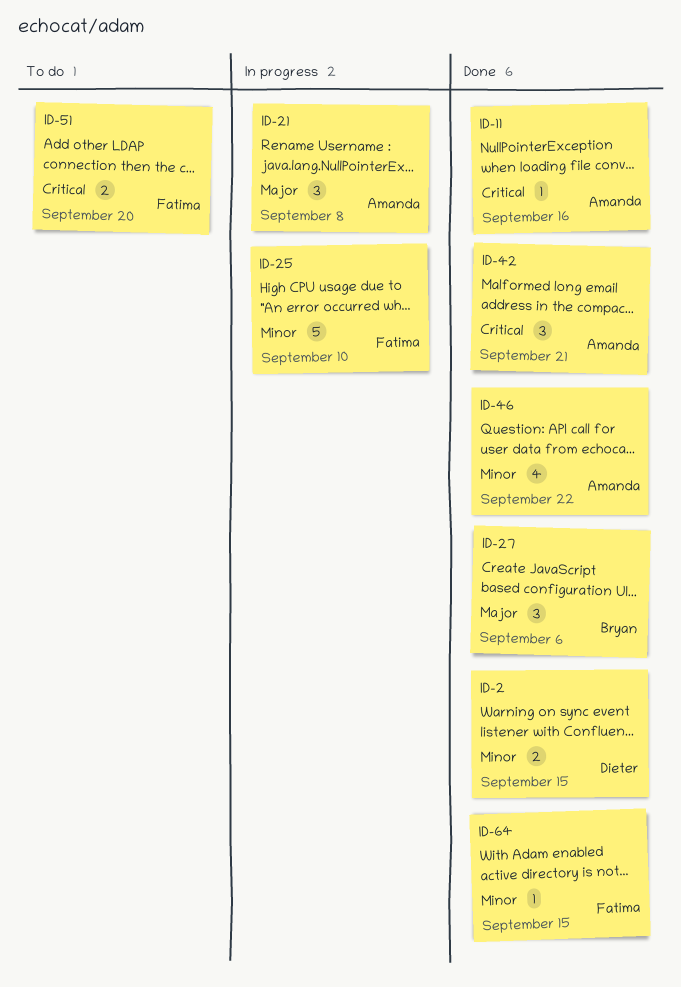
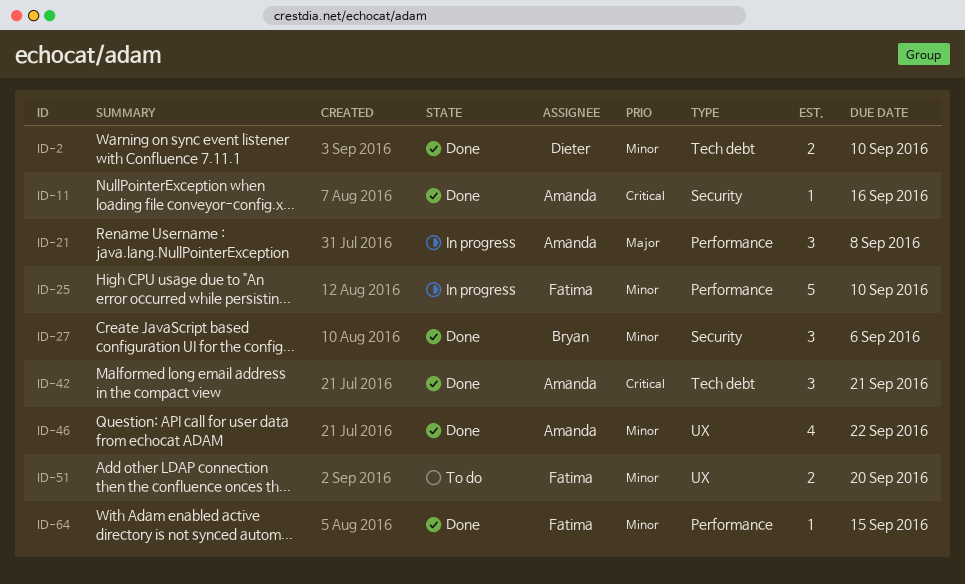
ID-2, due: Sep 15 -> Sep 10
ID-27, priority: Major -> Minor
ID-51, priority: Critical -> Minor

